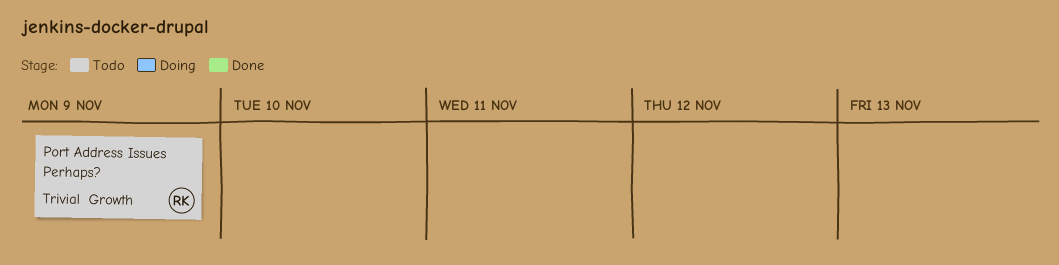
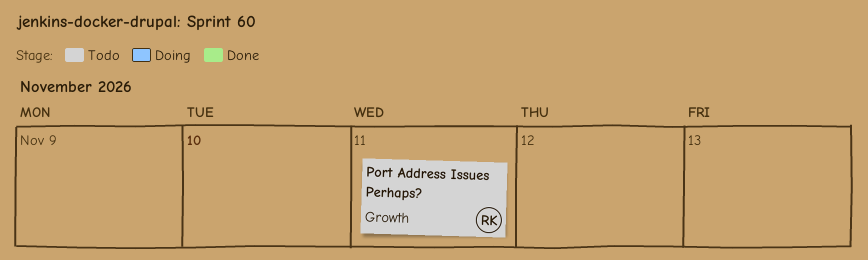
Port Address Issues Perhaps?, due: Nov 9 -> Nov 11

